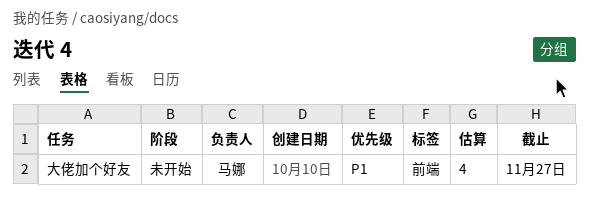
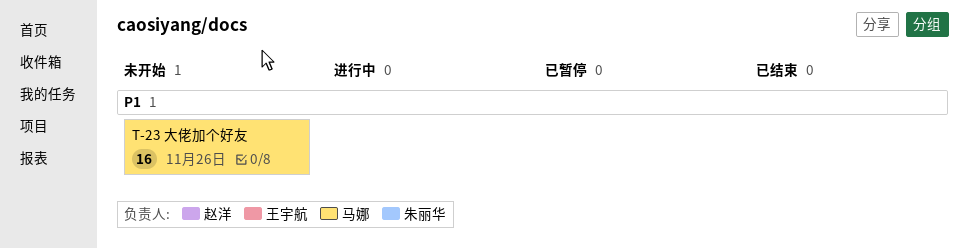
大佬加个好友, estimate: 4 -> 16
大佬加个好友, due: Nov 27 -> Nov 26

